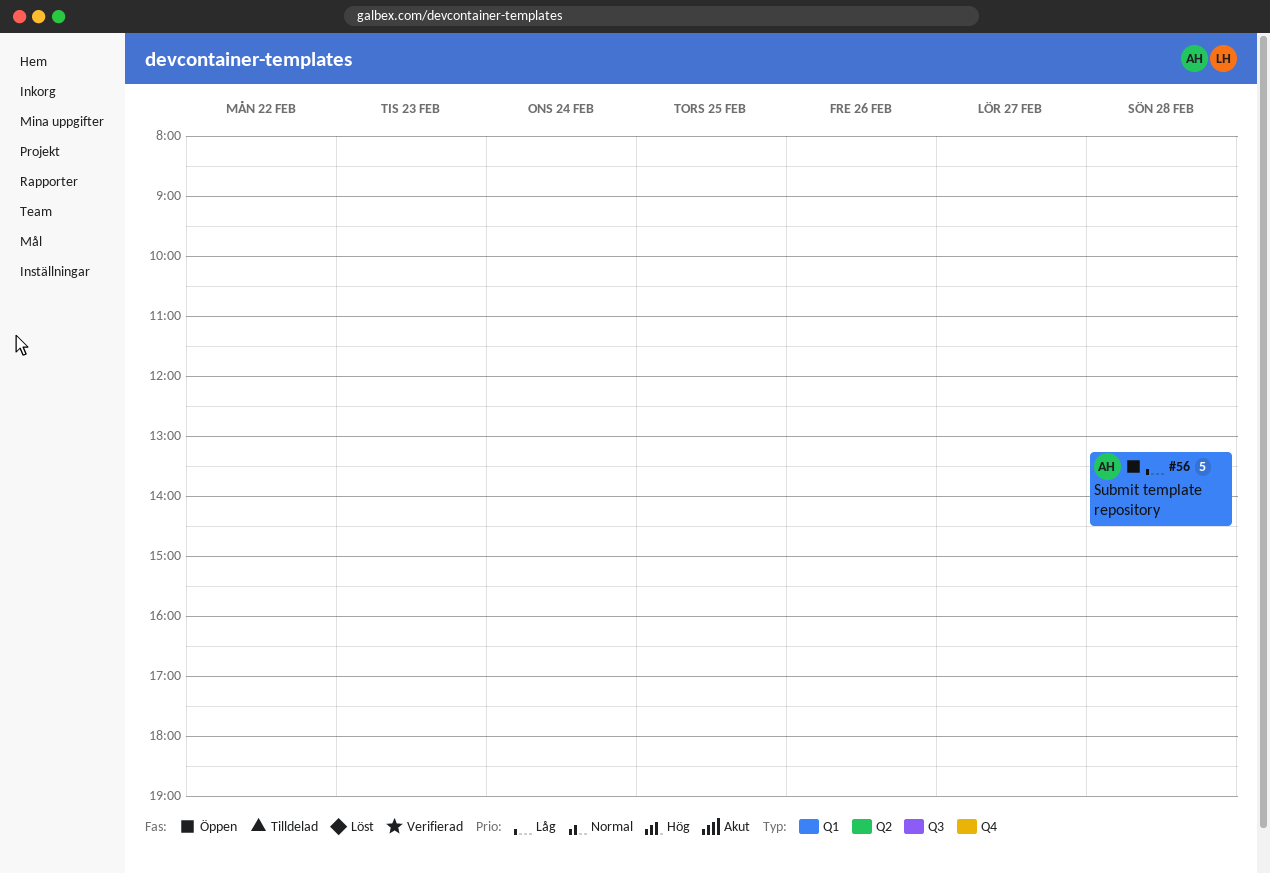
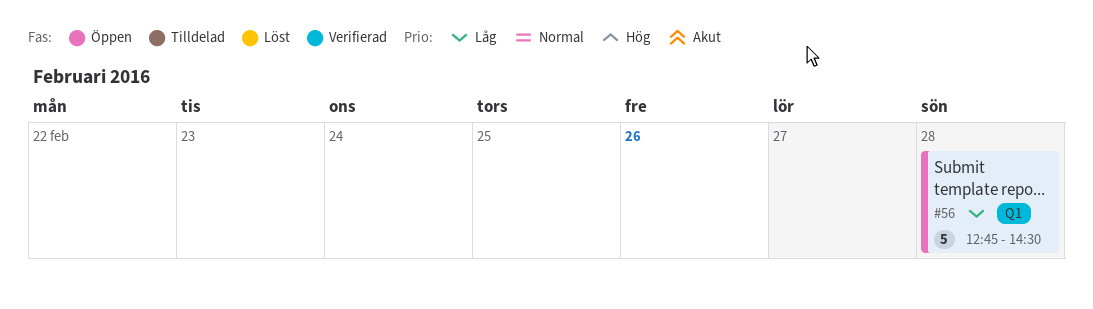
#56, begins: 13:15 -> 12:45

